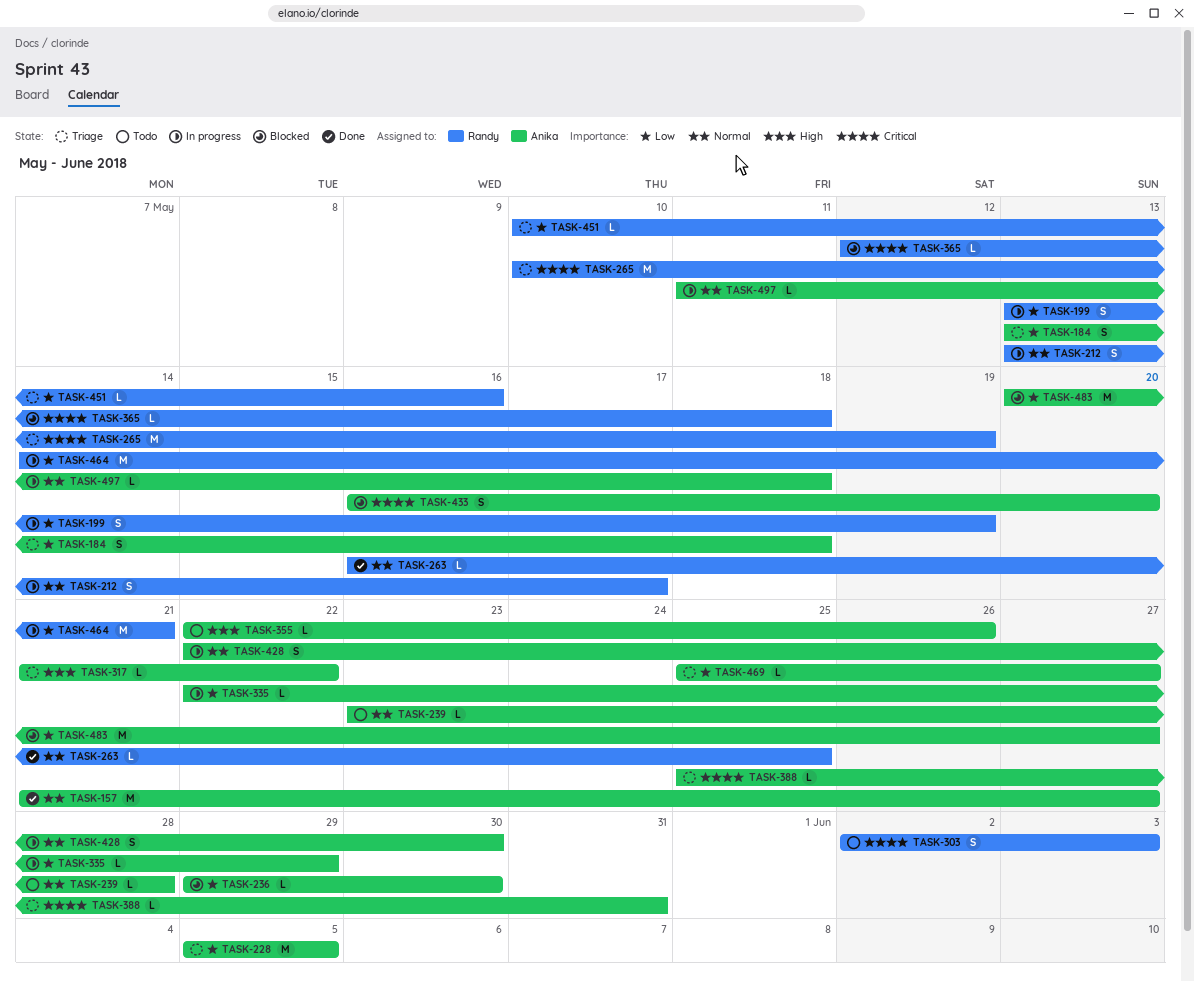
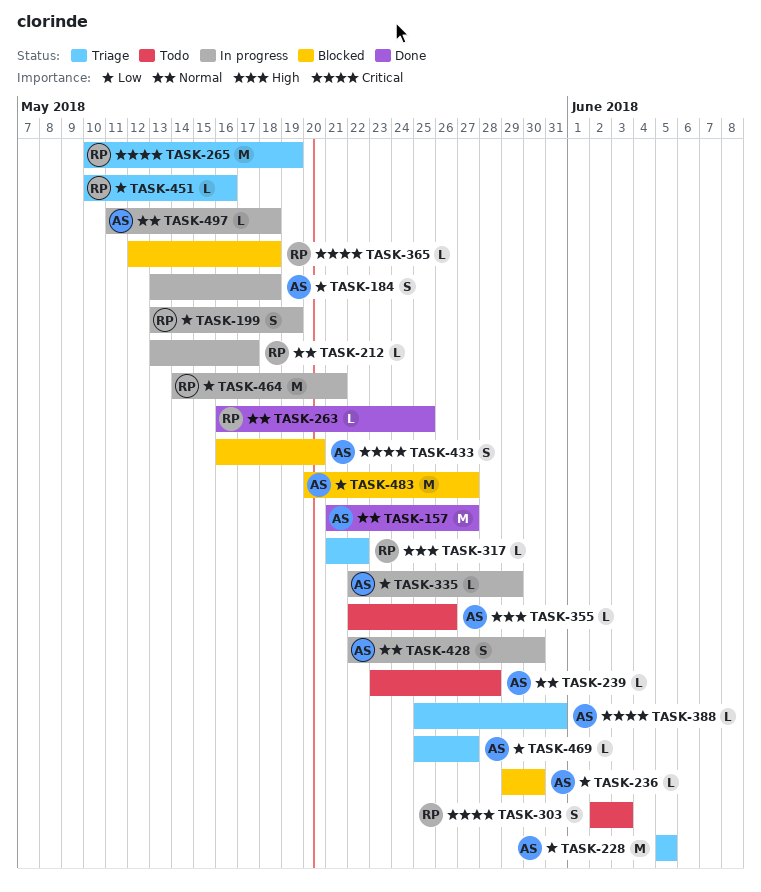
TASK-184, status: Triage -> In progress
TASK-212, estimate: S -> L
TASK-317, owner: Anika -> Randy

